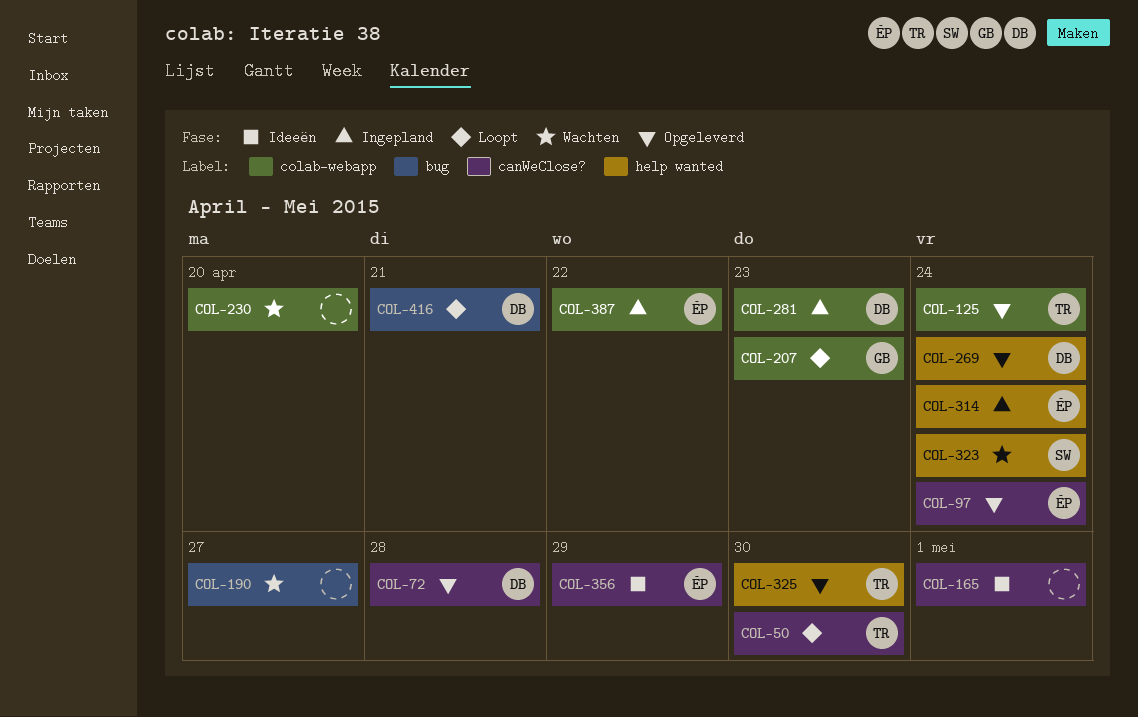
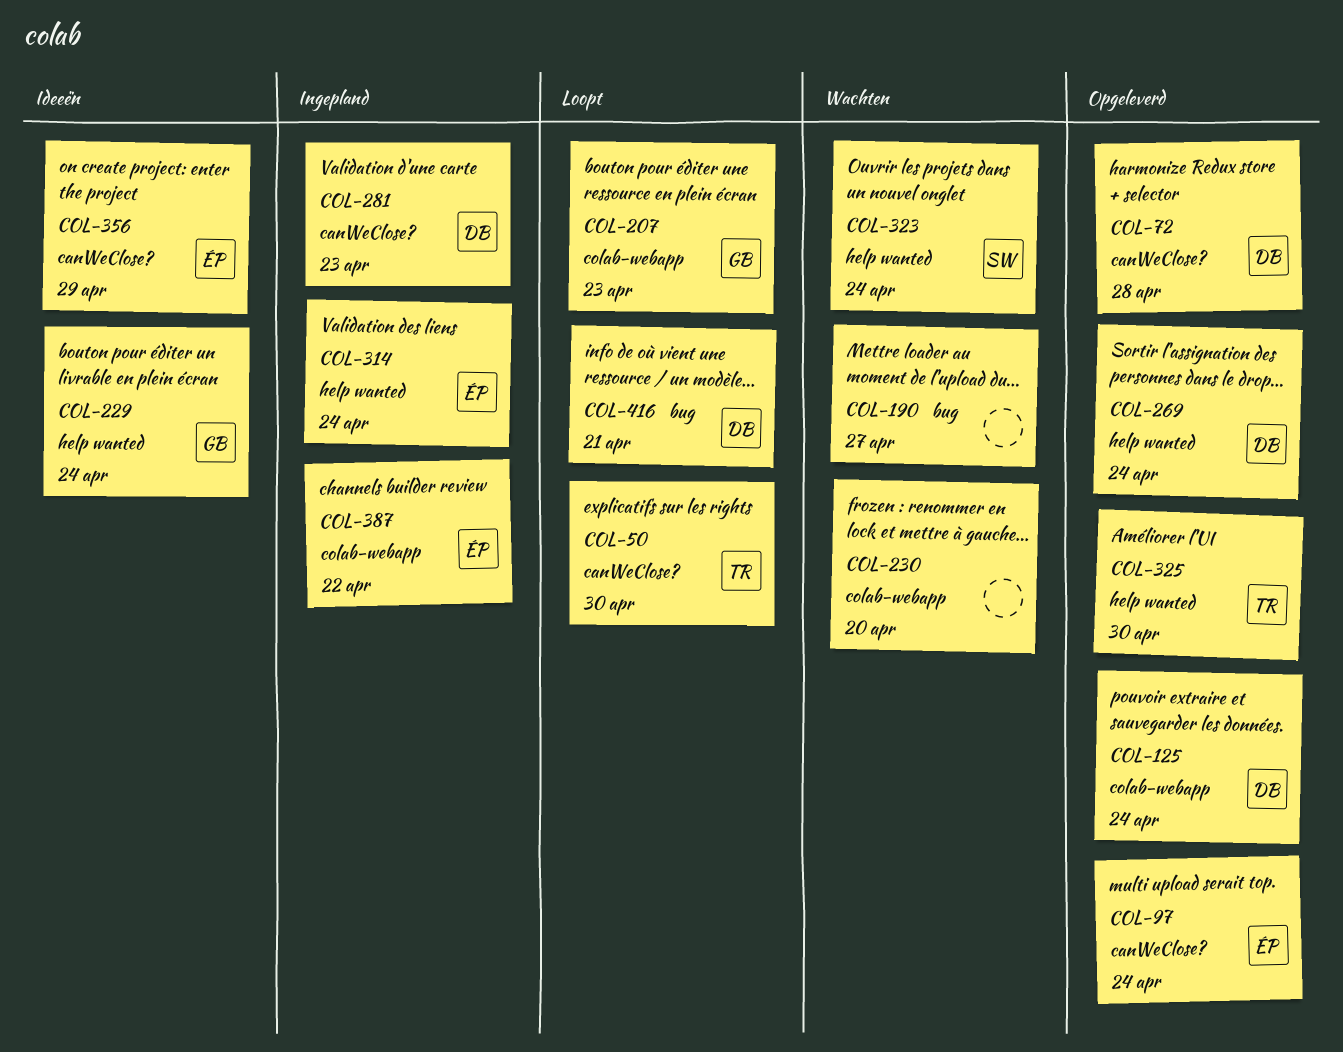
COL-125, owner: TR -> DB
COL-165: present -> none
COL-229: none -> present
COL-281, label: colab-webapp -> canWeClose?

